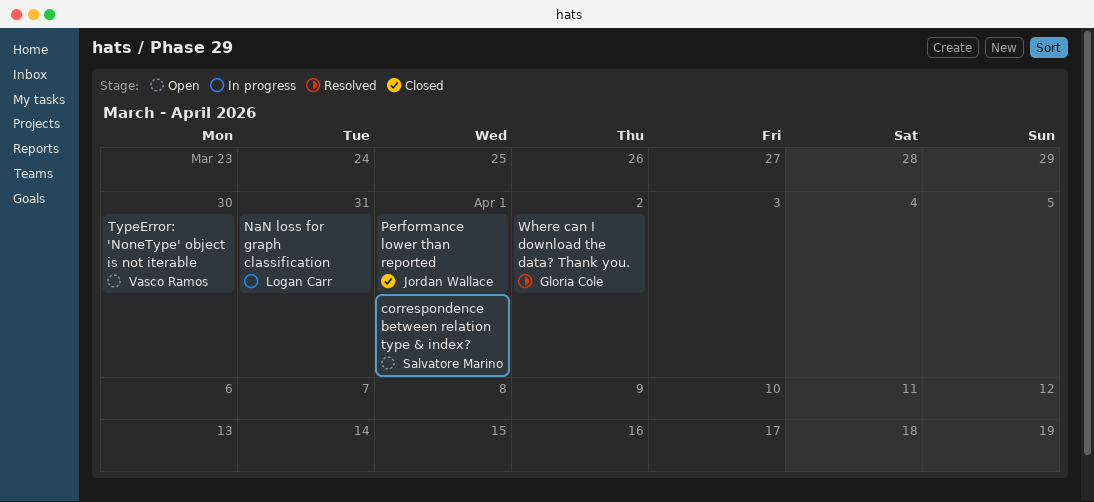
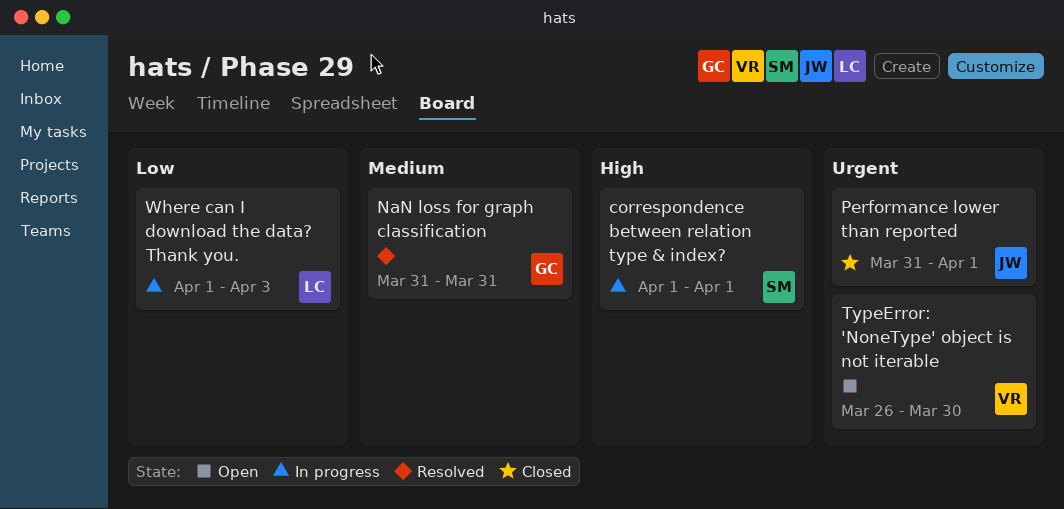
correspondence between relation type & index?, status: Open -> In progress
NaN loss for graph classification, status: In progress -> Resolved
NaN loss for graph classification, owner: Logan Carr -> Gloria Cole
Where can I download the data? Thank you., status: Resolved -> In progress
Where can I download the data? Thank you., owner: Gloria Cole -> Logan Carr
Where can I download the data? Thank you., due: Apr 2 -> Apr 3

